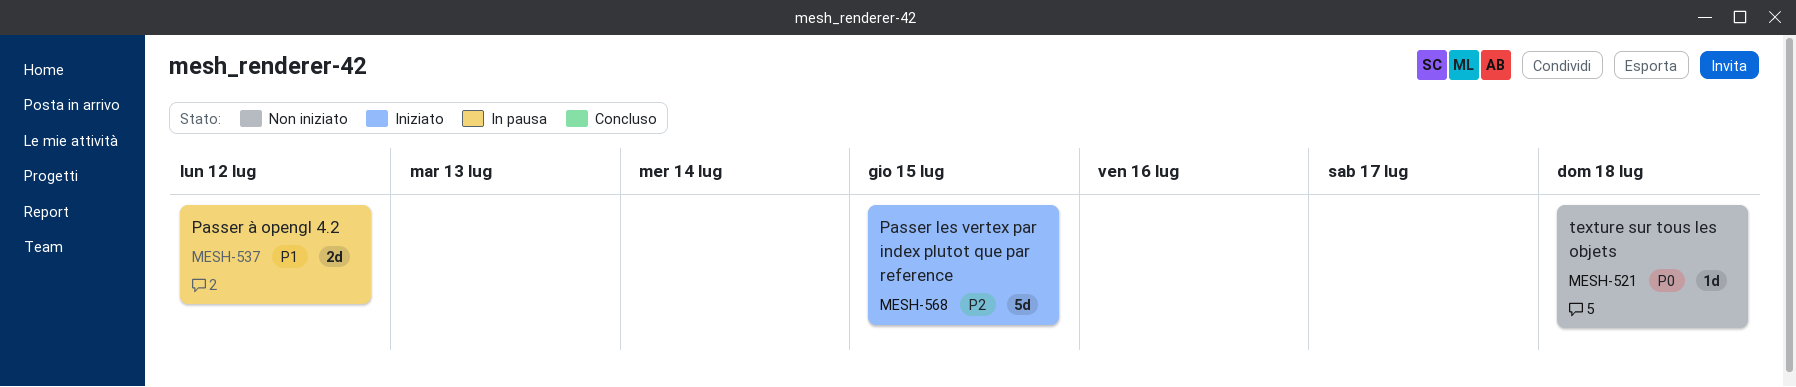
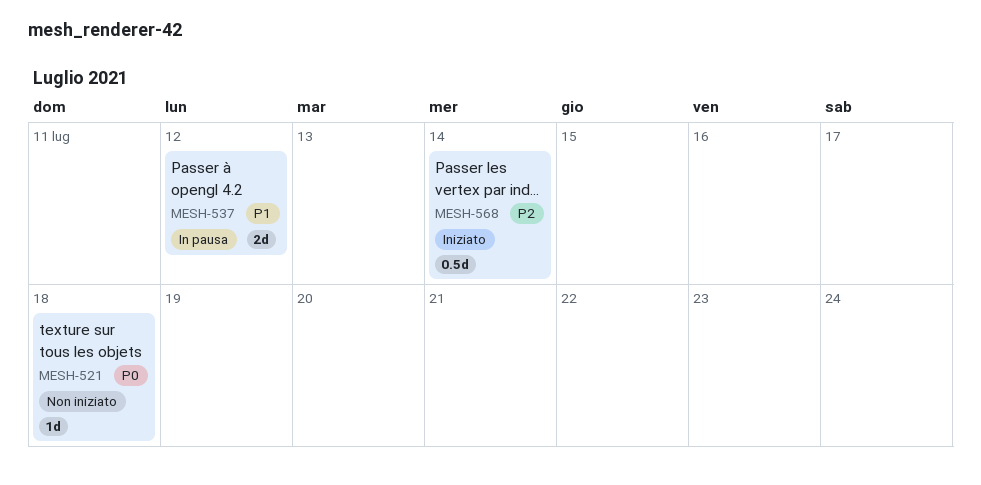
MESH-568, estimate: 5d -> 0.5d
MESH-568, due: Jul 15 -> Jul 14

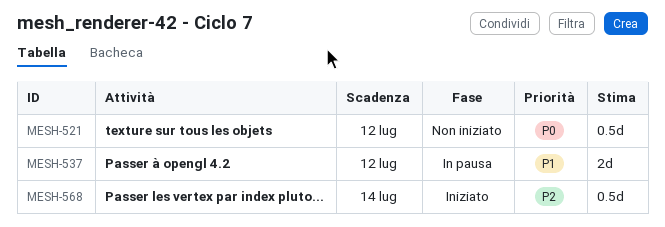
MESH-521, estimate: 1d -> 0.5d
MESH-521, due: Jul 18 -> Jul 12

